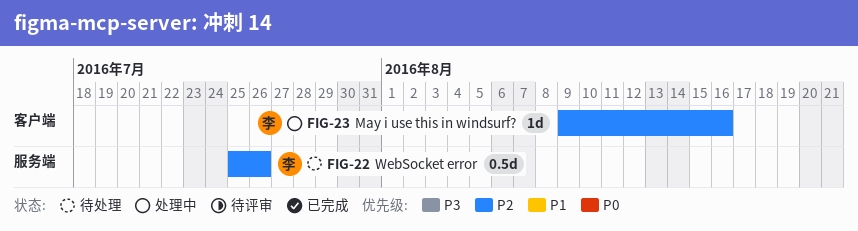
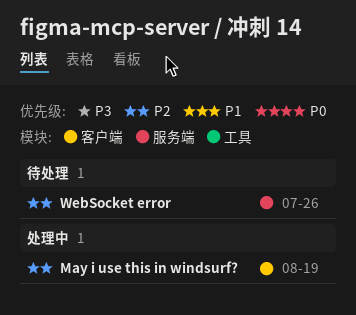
May i use this in windsurf?, due: Aug 16 -> Aug 19

